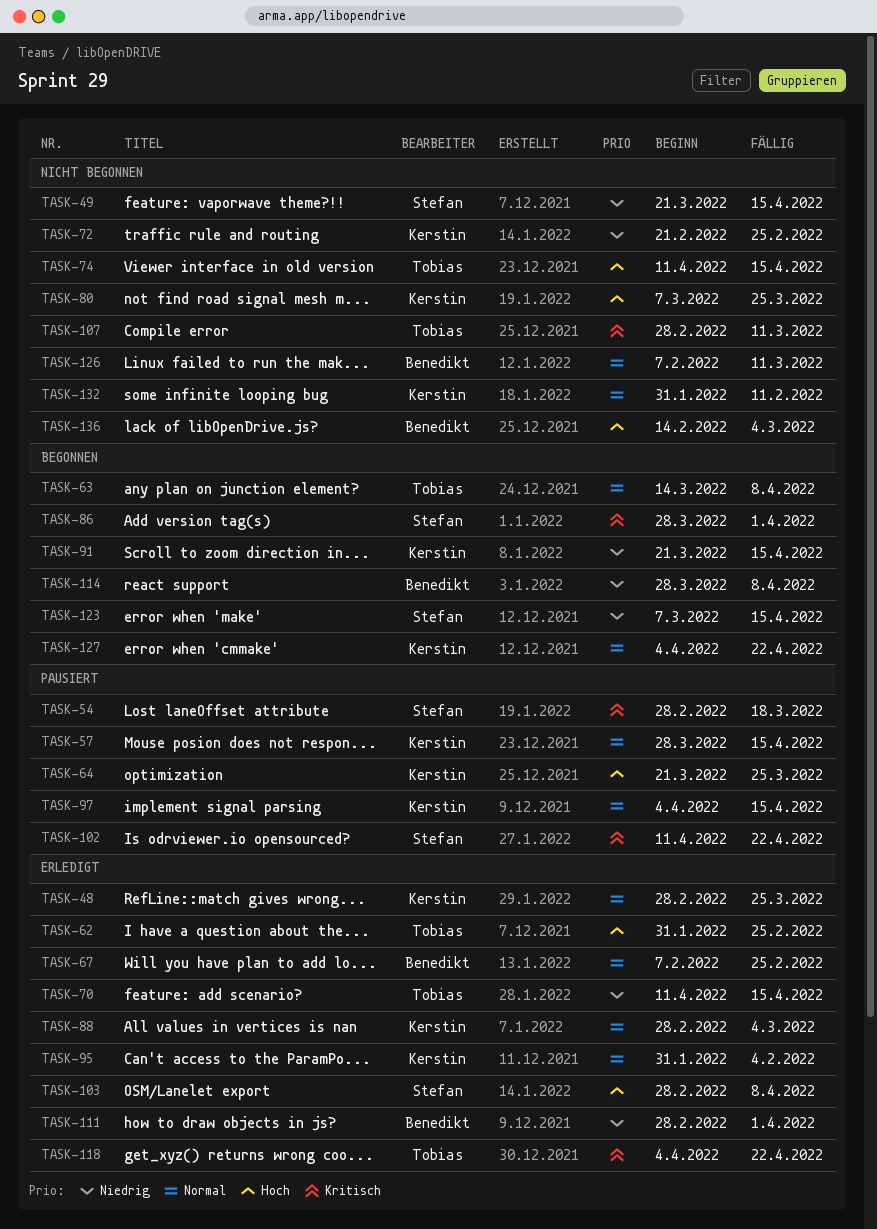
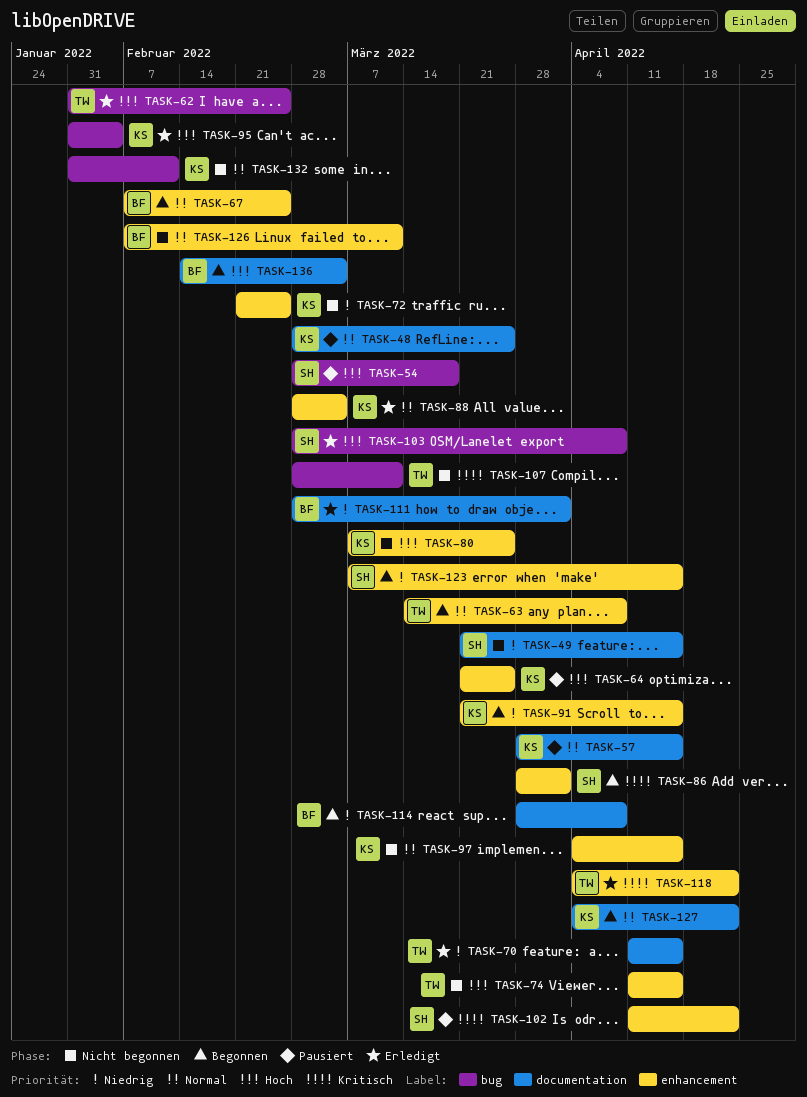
TASK-48, status: Erledigt -> Pausiert
TASK-54, priority: Kritisch -> Hoch
TASK-67, status: Erledigt -> Begonnen
TASK-95, priority: Normal -> Hoch
TASK-97, status: Pausiert -> Nicht begonnen
TASK-136, status: Nicht begonnen -> Begonnen

